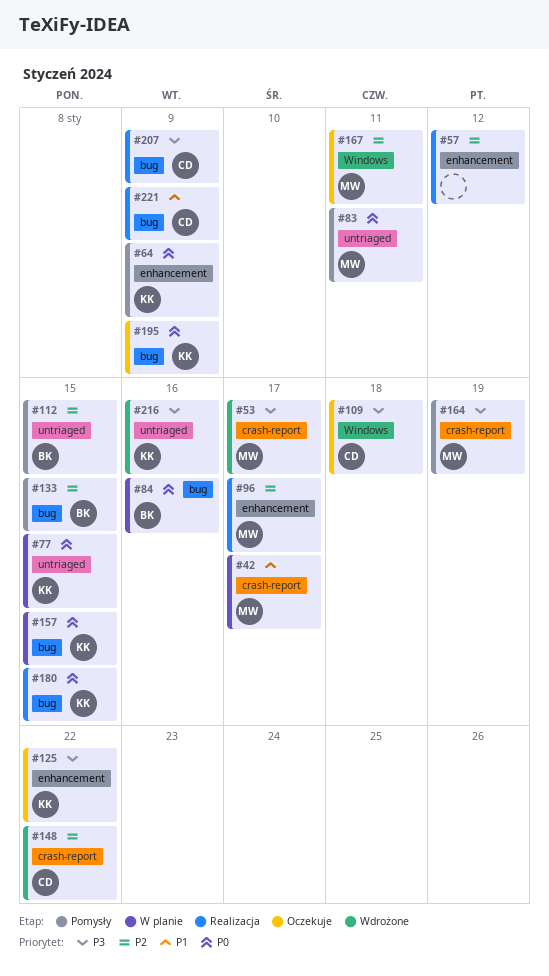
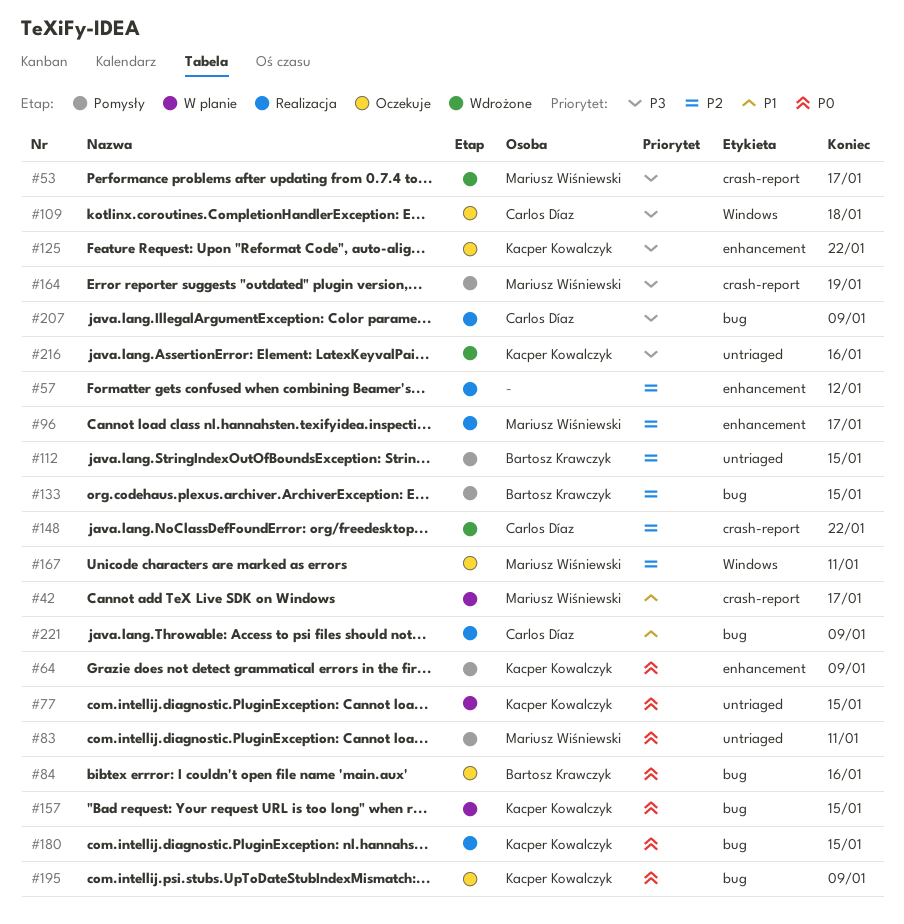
#84, status: W planie -> Oczekuje

